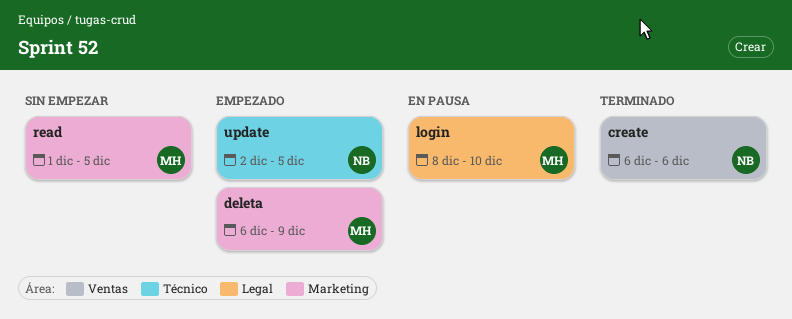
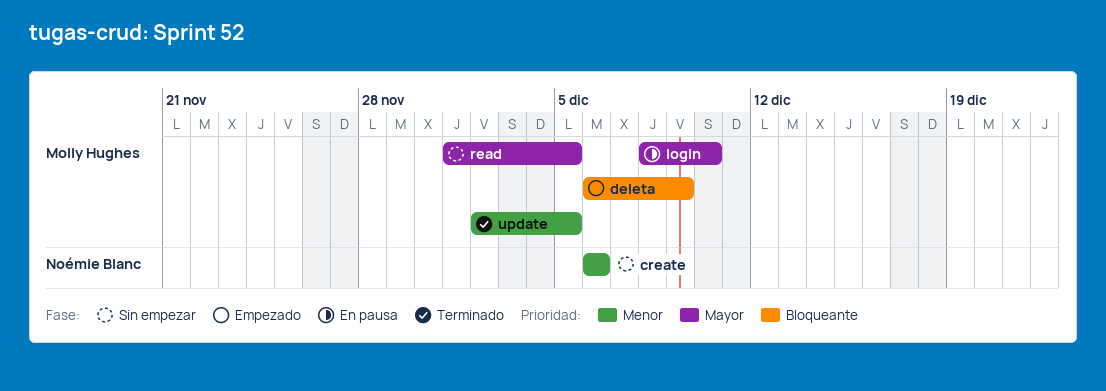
create, status: Terminado -> Sin empezar
update, status: Empezado -> Terminado
update, owner: Noémie Blanc -> Molly Hughes

